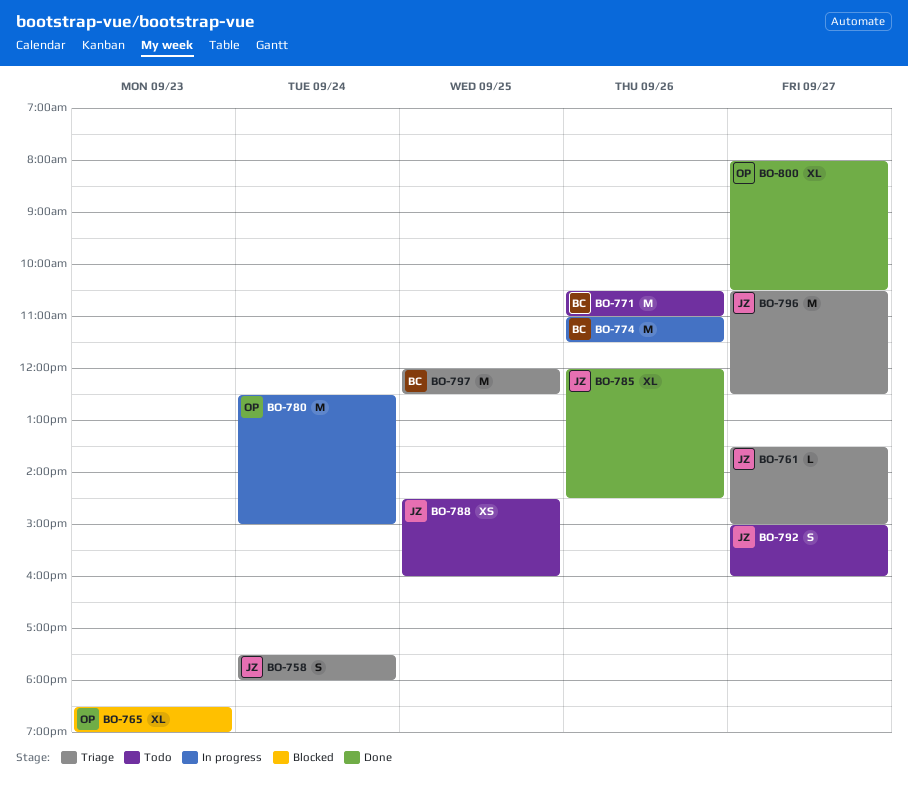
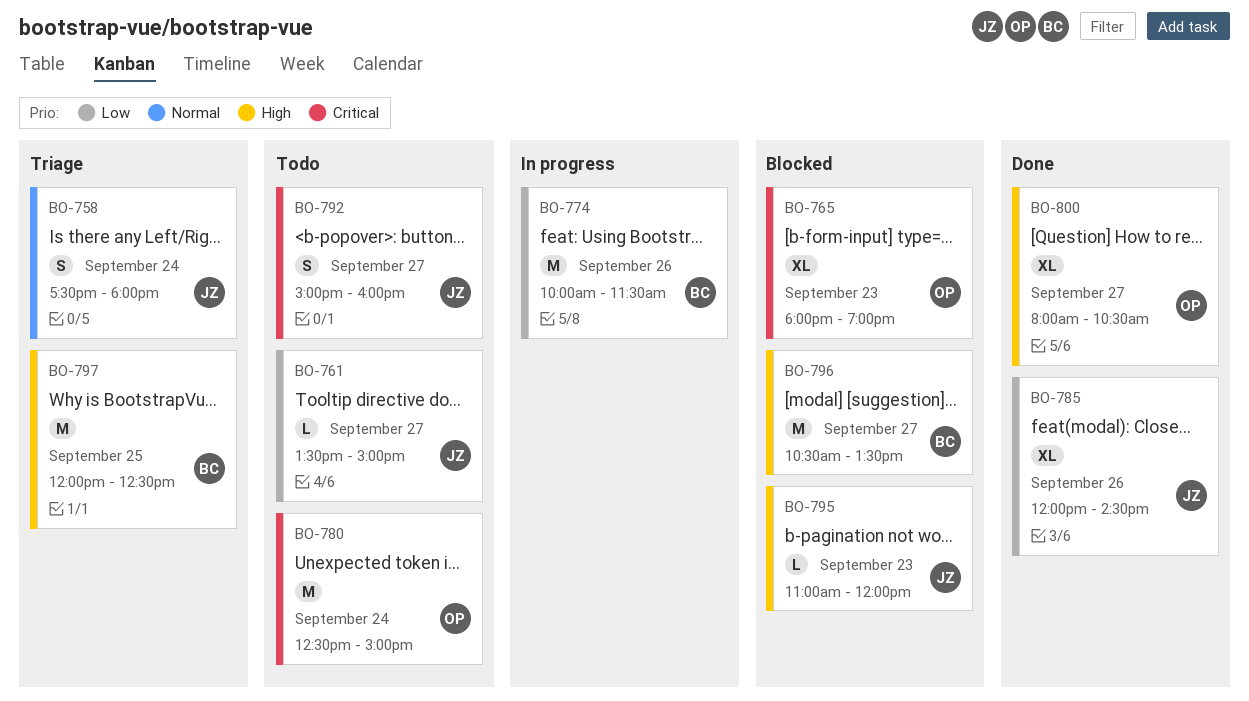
BO-761, status: Triage -> Todo
BO-765, begins: 18:30 -> 18:00
BO-771: present -> none
BO-774, begins: 11:00 -> 10:00
BO-780, status: In progress -> Todo
BO-788: present -> none
BO-795: none -> present
BO-796, status: Triage -> Blocked
BO-796, owner: JZ -> BC
BO-796, ends: 12:30 -> 13:30

